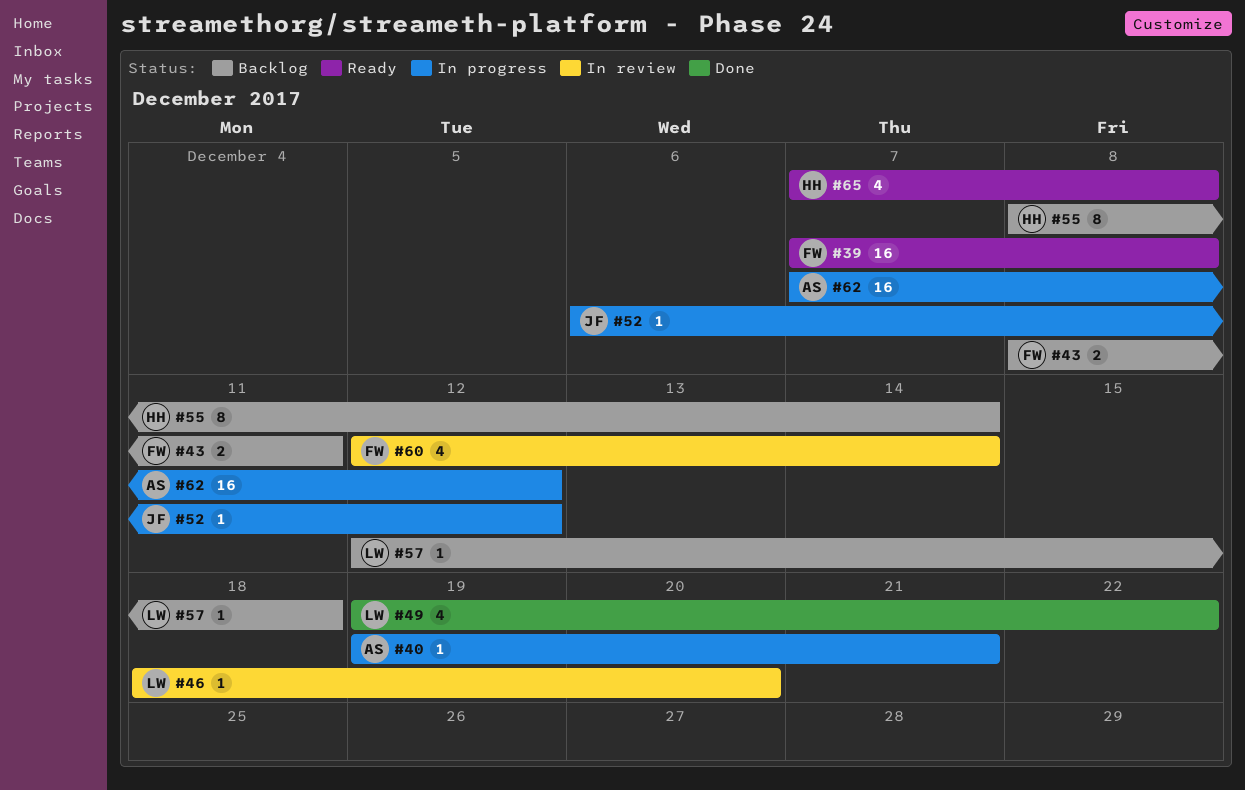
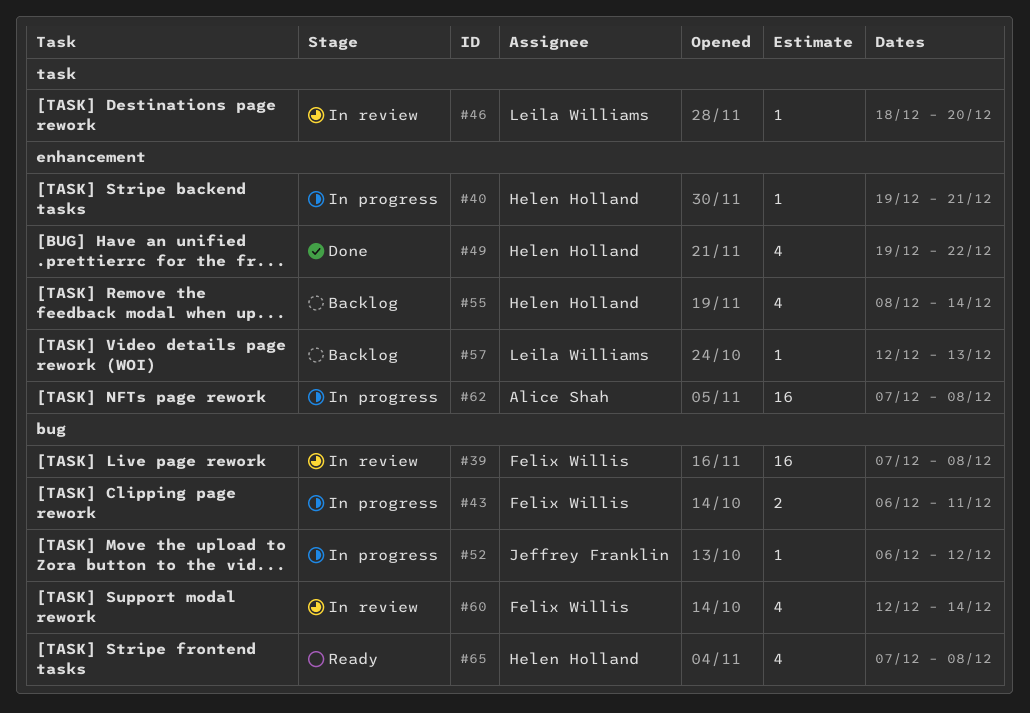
#39, status: Ready -> In review
#40, owner: Alice Shah -> Helen Holland
#43, status: Backlog -> In progress
#43, start: Dec 8 -> Dec 6
#49, owner: Leila Williams -> Helen Holland
#55, estimate: 8 -> 4
#57, due: Dec 18 -> Dec 13
#62, due: Dec 12 -> Dec 8

